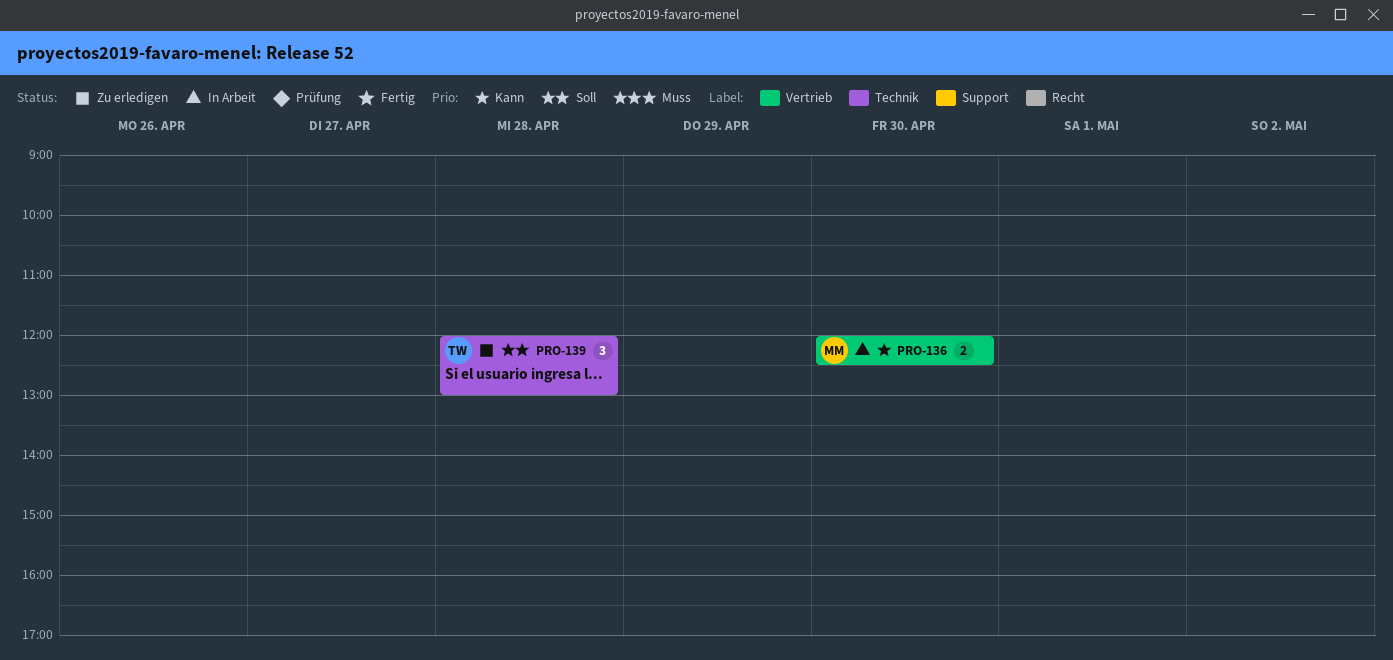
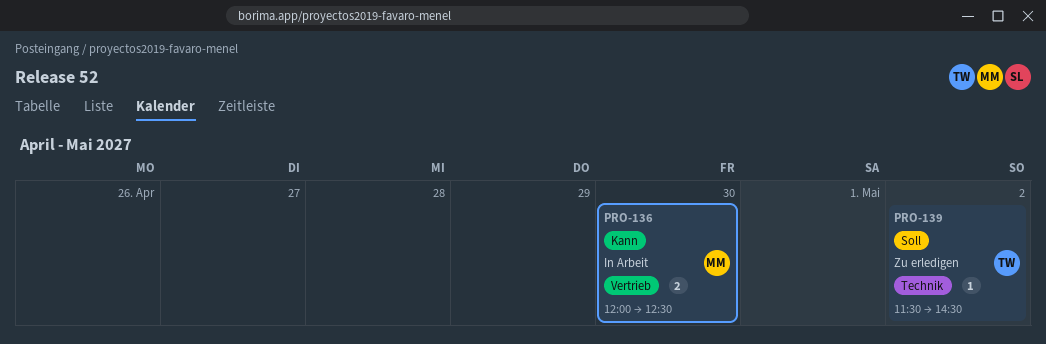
PRO-139, estimate: 3 -> 1
PRO-139, day: Apr 28 -> May 2
PRO-139, begins: 12:00 -> 11:30
PRO-139, ends: 13:00 -> 14:30

